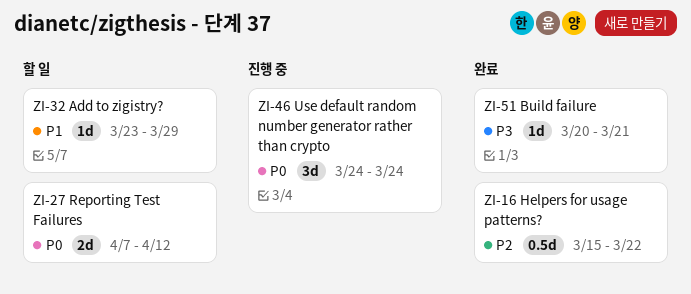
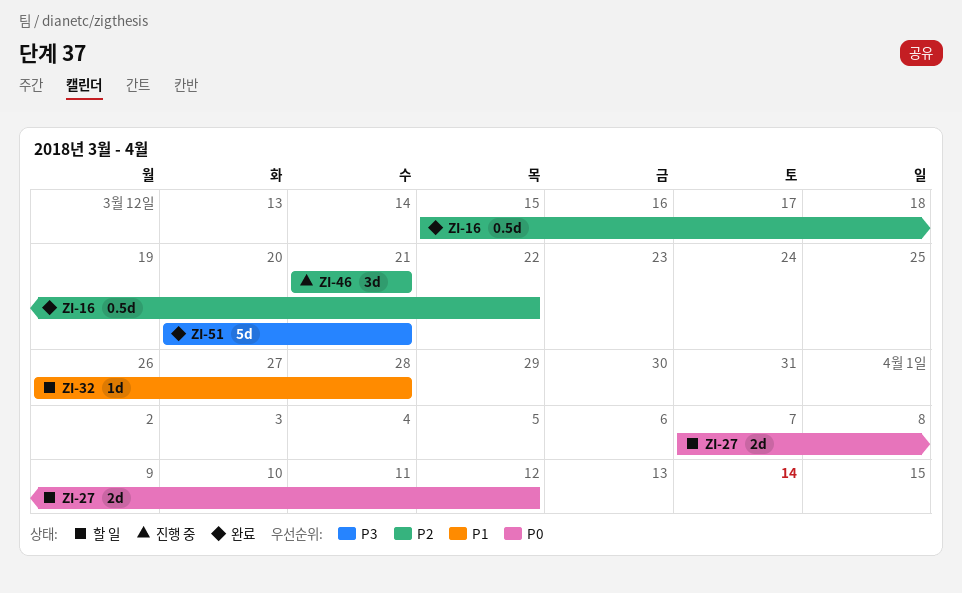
ZI-32, start: Mar 23 -> Mar 26
ZI-32, due: Mar 29 -> Mar 28
ZI-46, priority: P0 -> P2
ZI-46, start: Mar 24 -> Mar 21
ZI-46, due: Mar 24 -> Mar 21
ZI-51, estimate: 1d -> 5d

